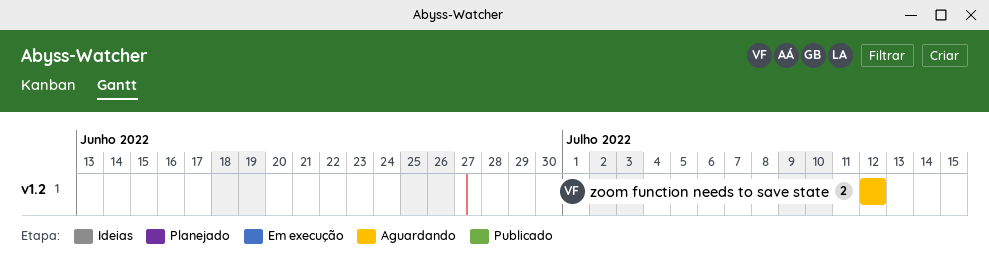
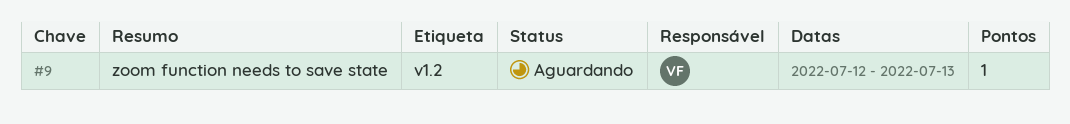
zoom function needs to save state, estimate: 2 -> 1
zoom function needs to save state, due: Jul 12 -> Jul 13

